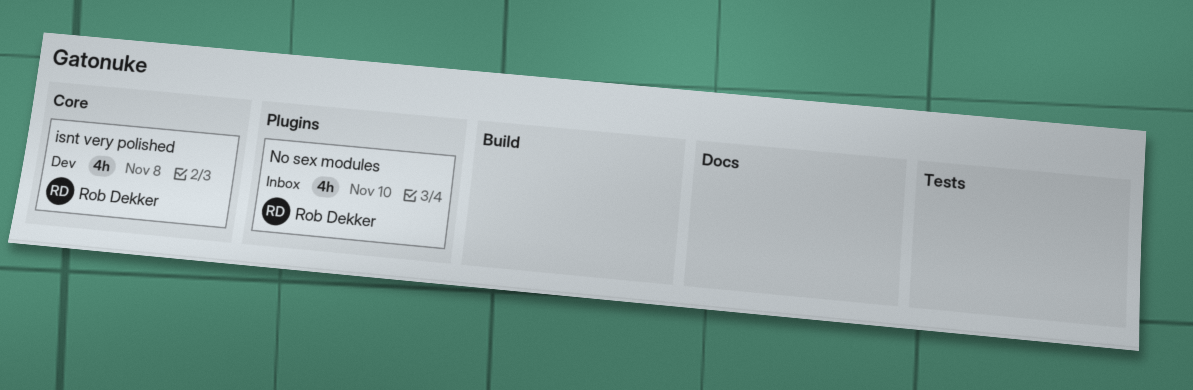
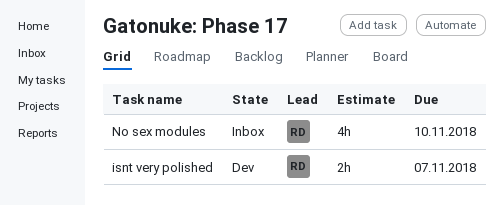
isnt very polished, estimate: 4h -> 2h
isnt very polished, due: Nov 8 -> Nov 7

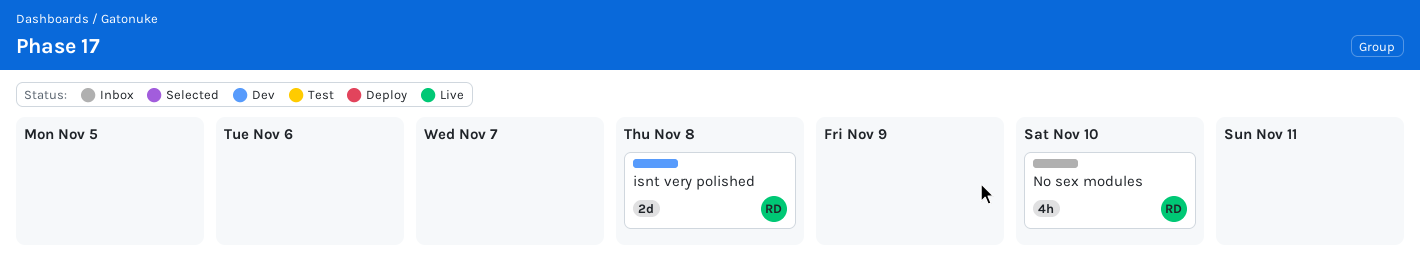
isnt very polished, estimate: 2h -> 2d
isnt very polished, due: Nov 7 -> Nov 8

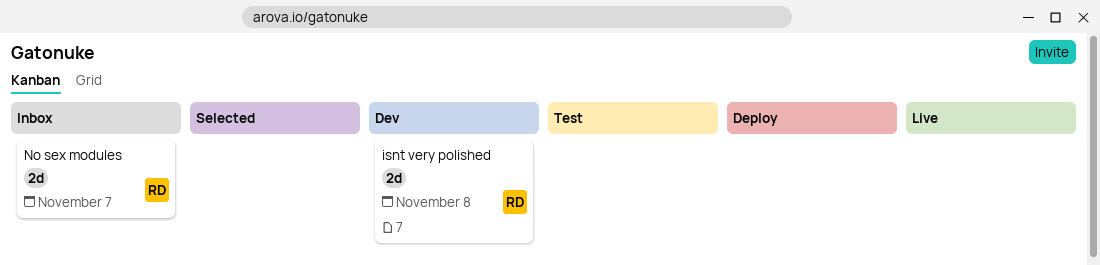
No sex modules, estimate: 4h -> 2d
No sex modules, due: Nov 10 -> Nov 7

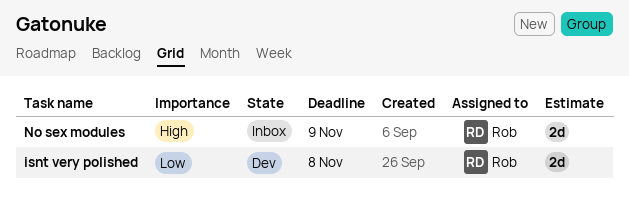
No sex modules, due: Nov 7 -> Nov 9

